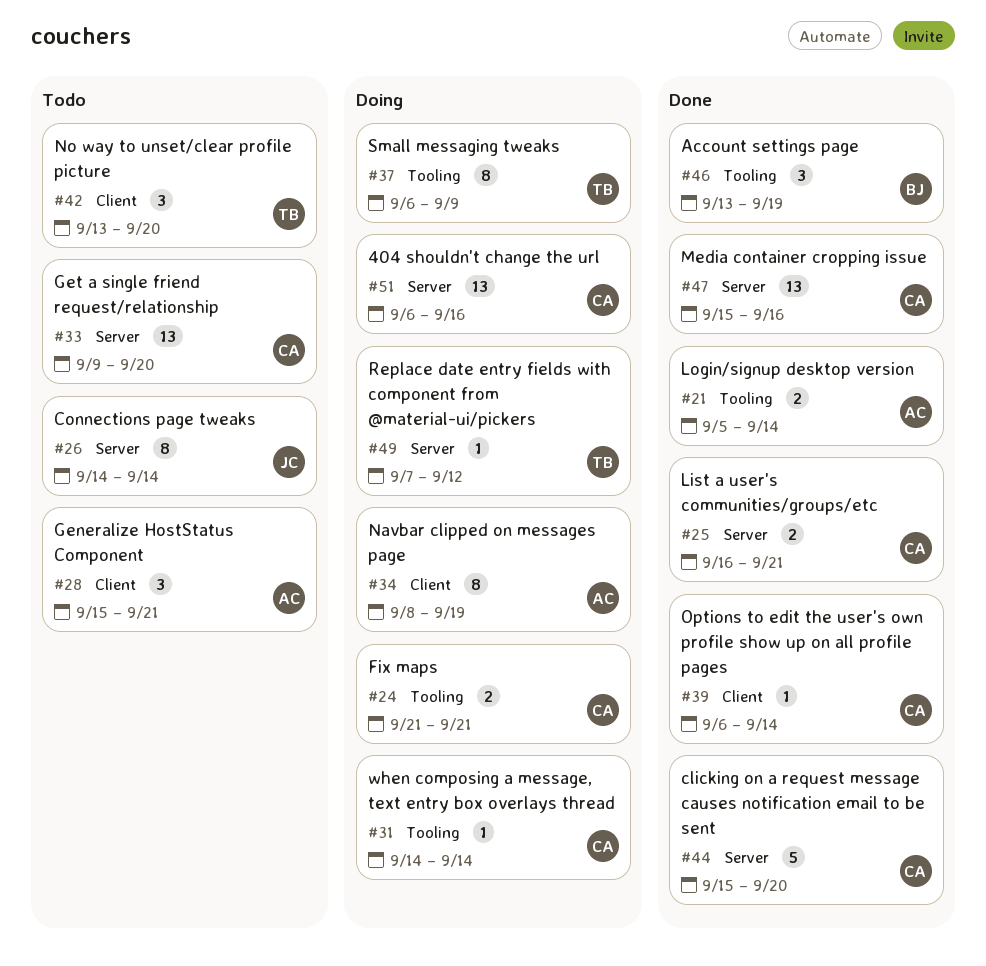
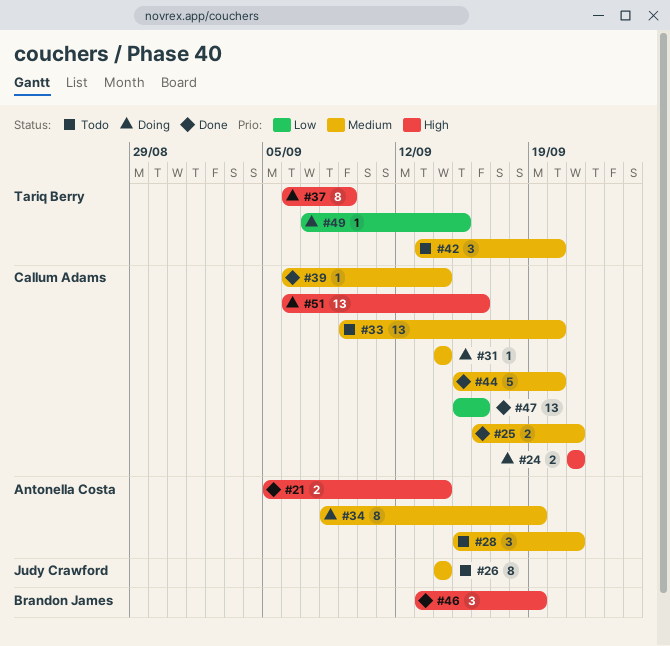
#49, due: Sep 12 -> Sep 15

